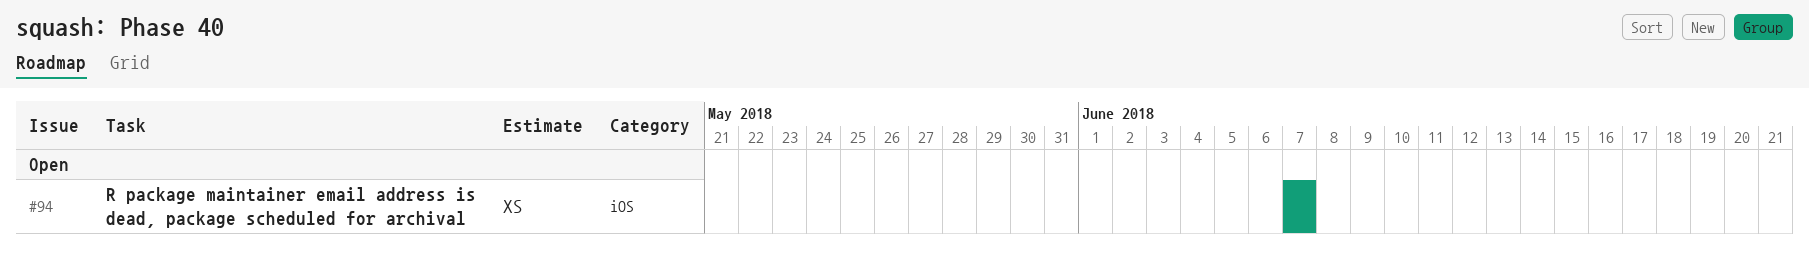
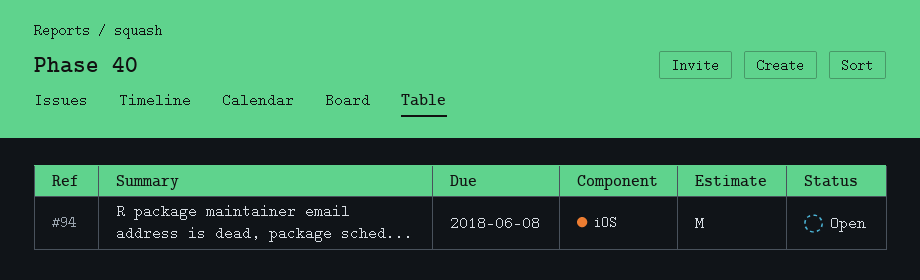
#94, estimate: XS -> M
#94, due: Jun 7 -> Jun 8

